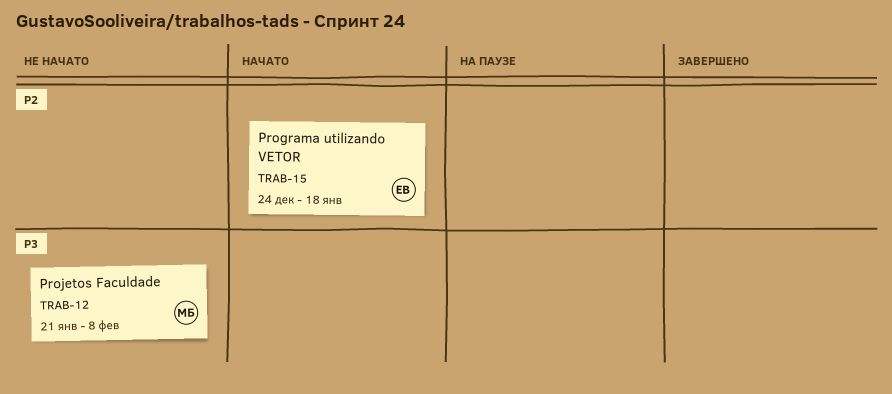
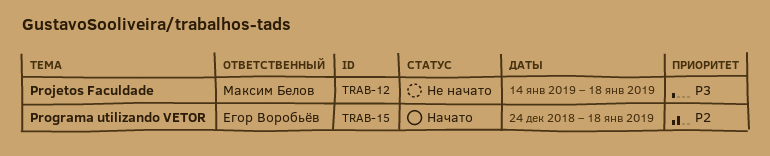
TRAB-12, start: Jan 21 -> Jan 14
TRAB-12, due: Feb 8 -> Jan 18

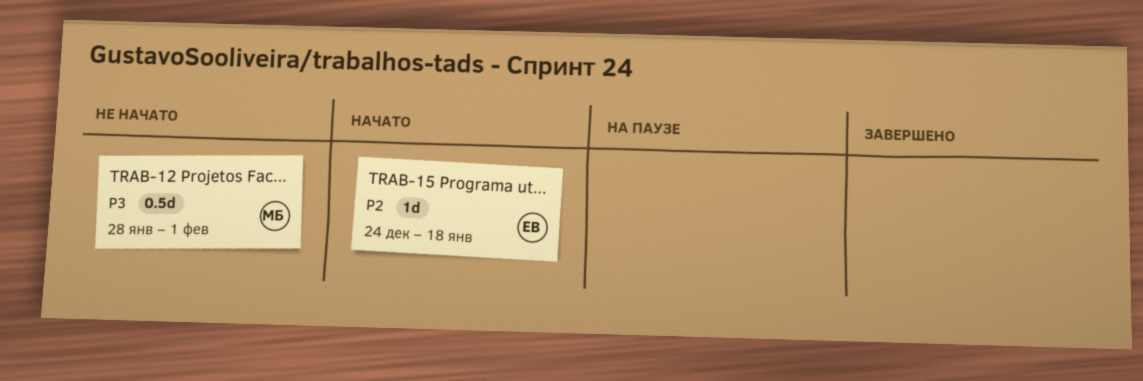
TRAB-12, start: Jan 14 -> Jan 28
TRAB-12, due: Jan 18 -> Feb 1

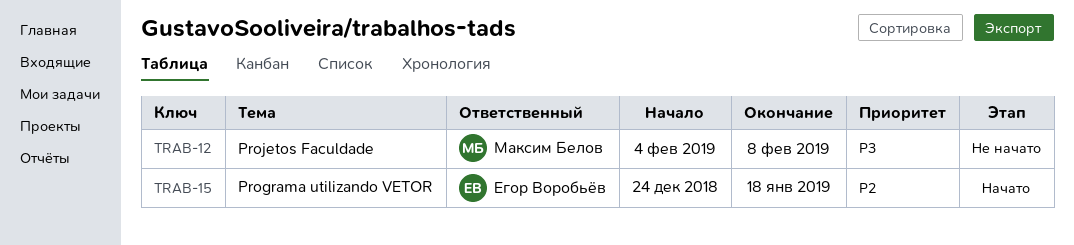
TRAB-12, start: Jan 28 -> Feb 4
TRAB-12, due: Feb 1 -> Feb 8

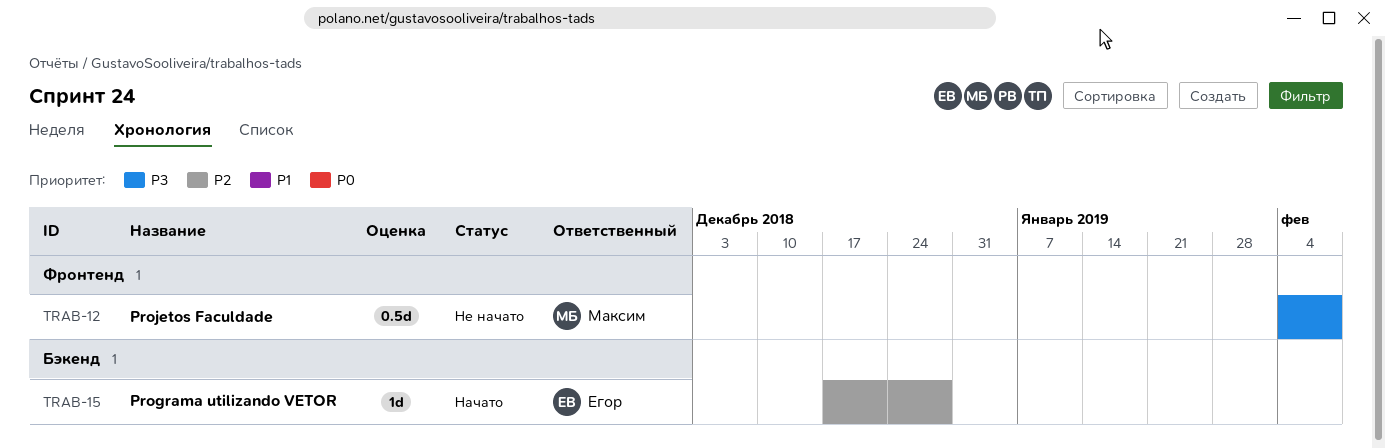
TRAB-15, start: Dec 24 -> Dec 17
TRAB-15, due: Jan 18 -> Dec 28

